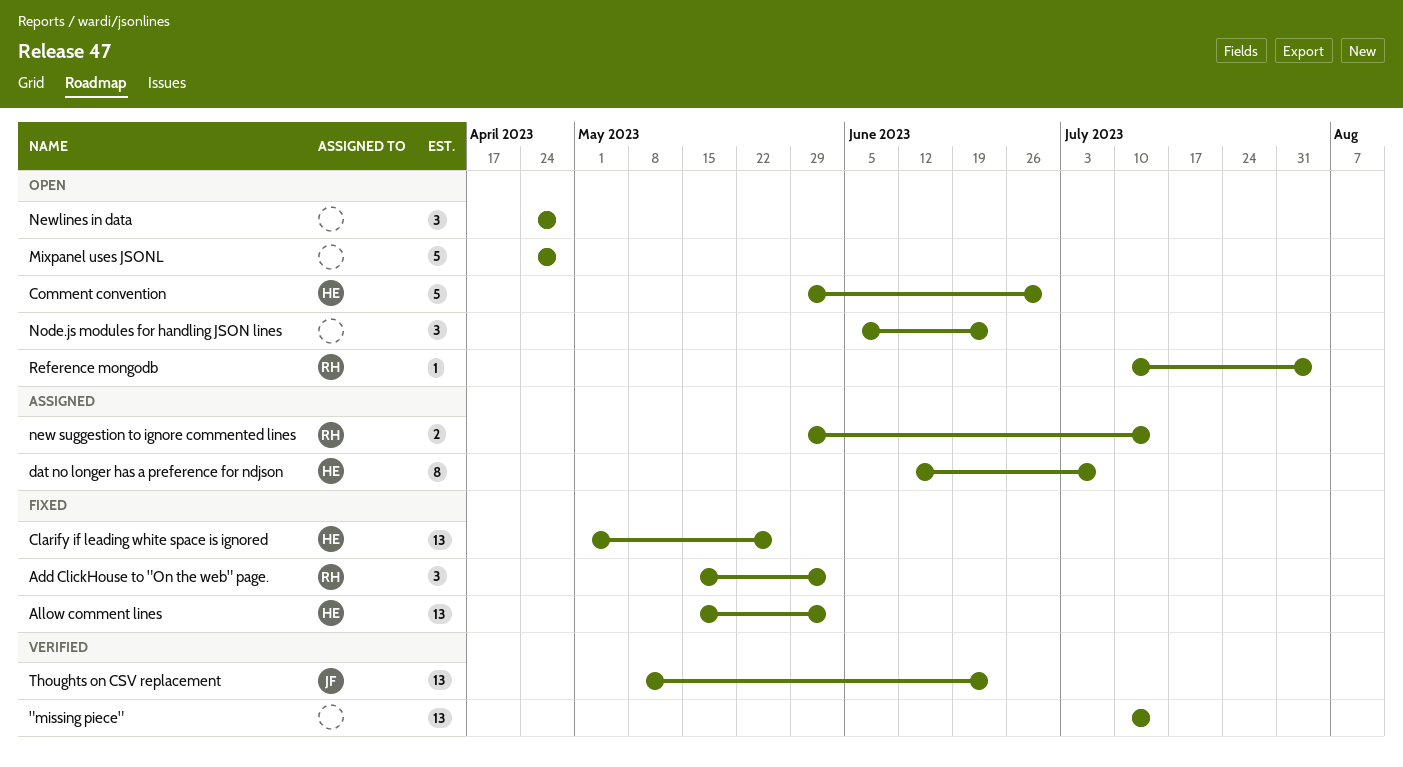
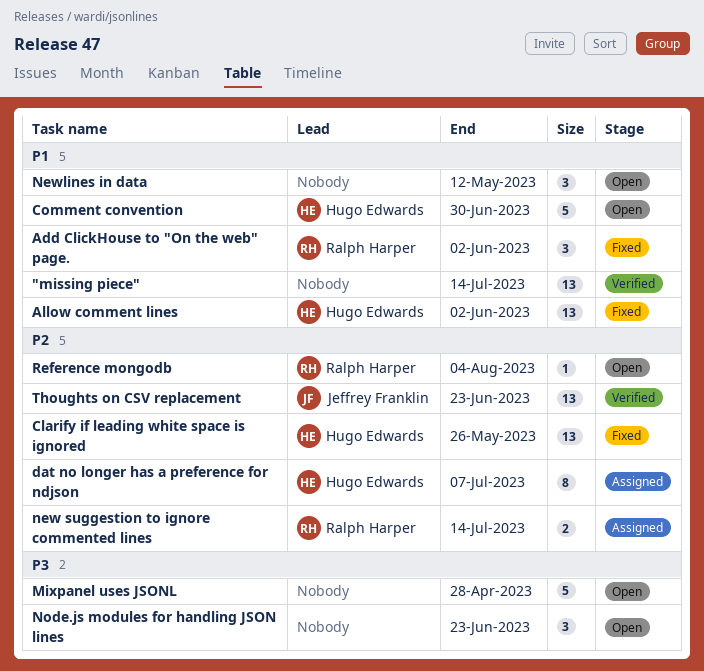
Newlines in data, due: Apr 28 -> May 12

